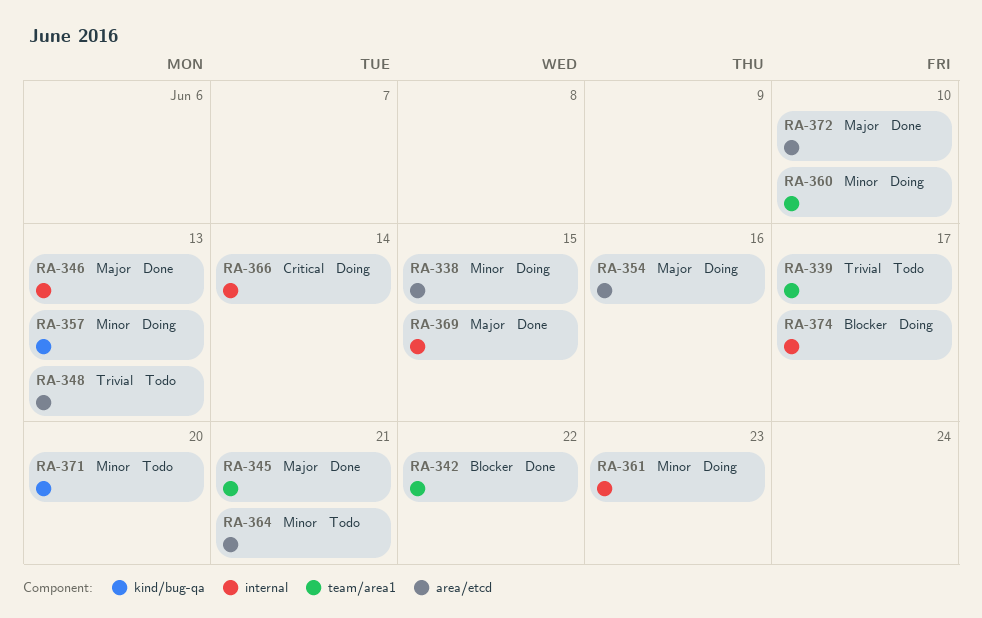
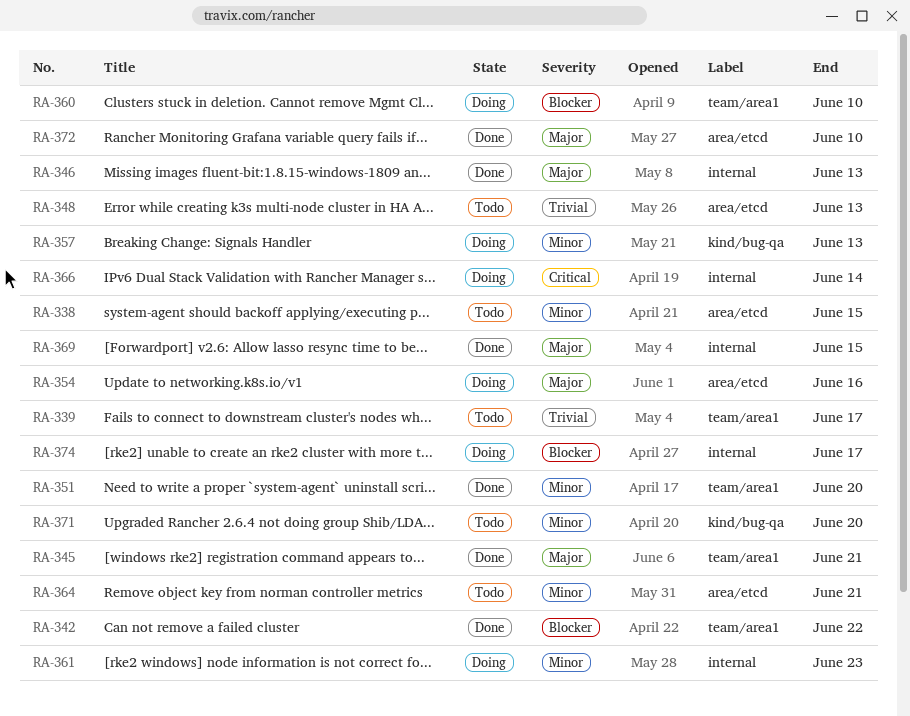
RA-338, status: Doing -> Todo
RA-351: none -> present
RA-360, priority: Minor -> Blocker

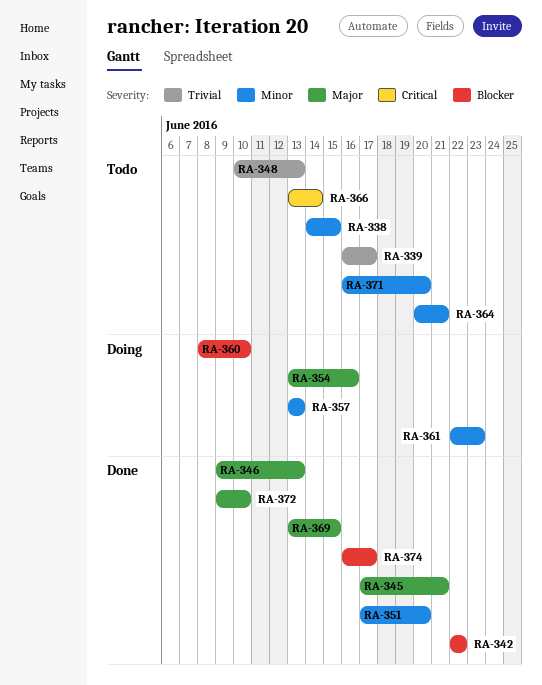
RA-366, status: Doing -> Todo
RA-374, status: Doing -> Done

